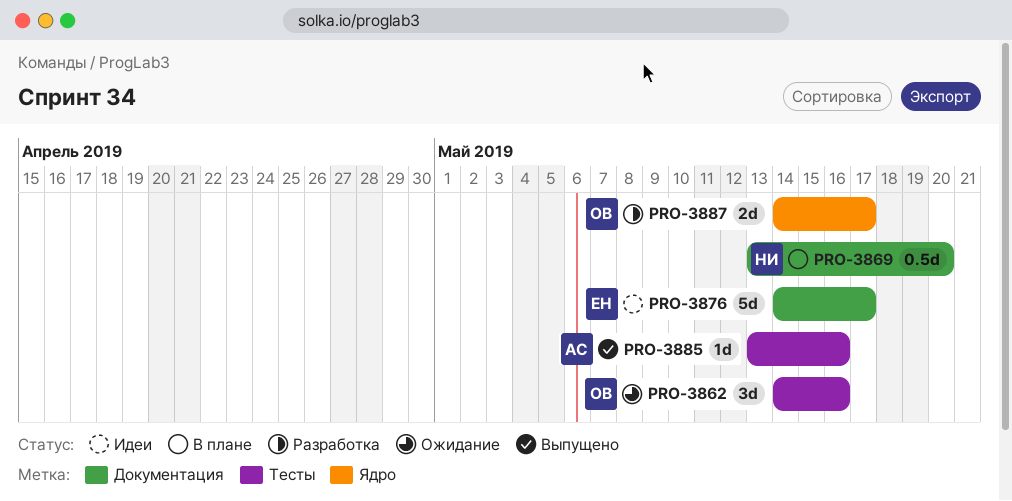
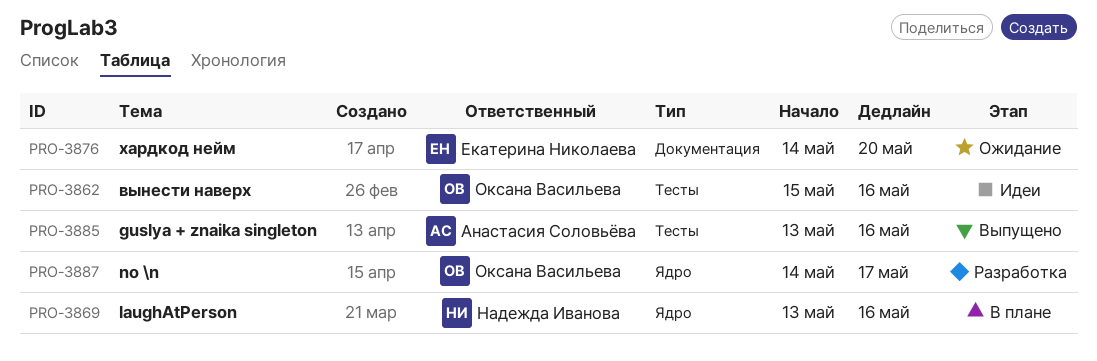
PRO-3862, status: Ожидание -> Идеи
PRO-3862, start: May 14 -> May 15
PRO-3869, label: Документация -> Ядро
PRO-3869, due: May 20 -> May 16
PRO-3876, status: Идеи -> Ожидание
PRO-3876, due: May 17 -> May 20

